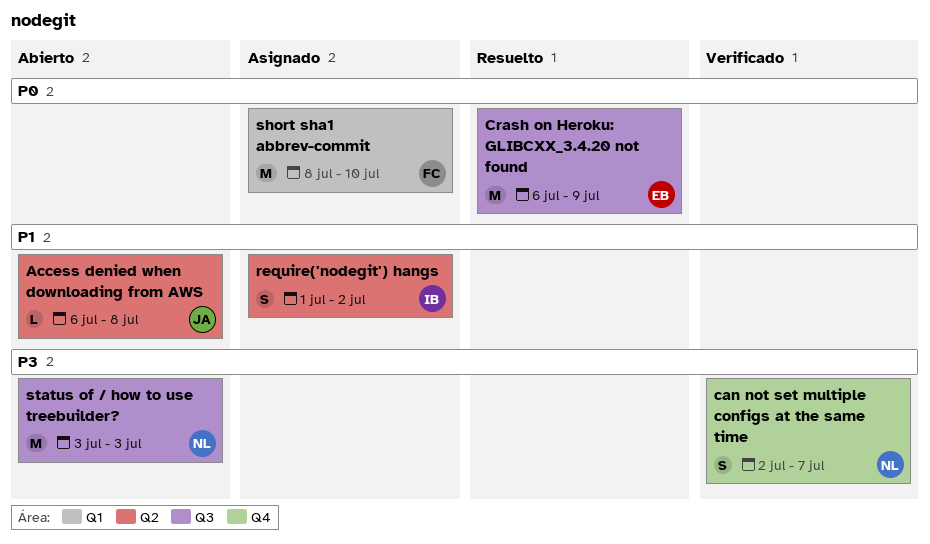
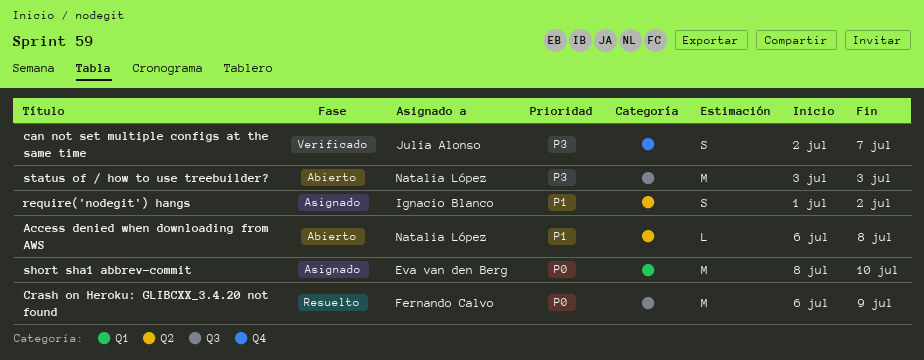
Access denied when downloading from AWS, owner: Julia Alonso -> Natalia López
can not set multiple configs at the same time, owner: Natalia López -> Julia Alonso
Crash on Heroku: GLIBCXX_3.4.20 not found, owner: Eva van den Berg -> Fernando Calvo
short sha1 abbrev-commit, owner: Fernando Calvo -> Eva van den Berg

